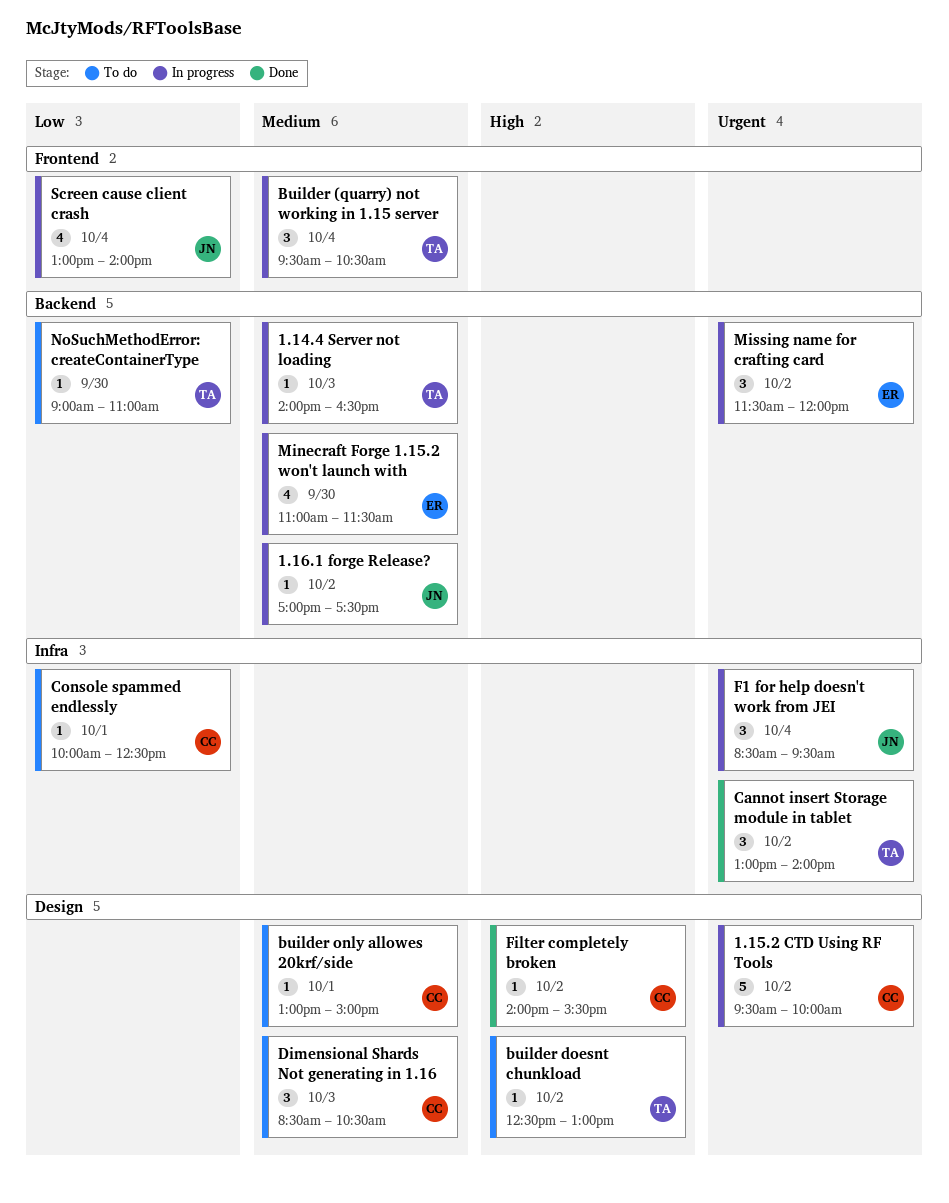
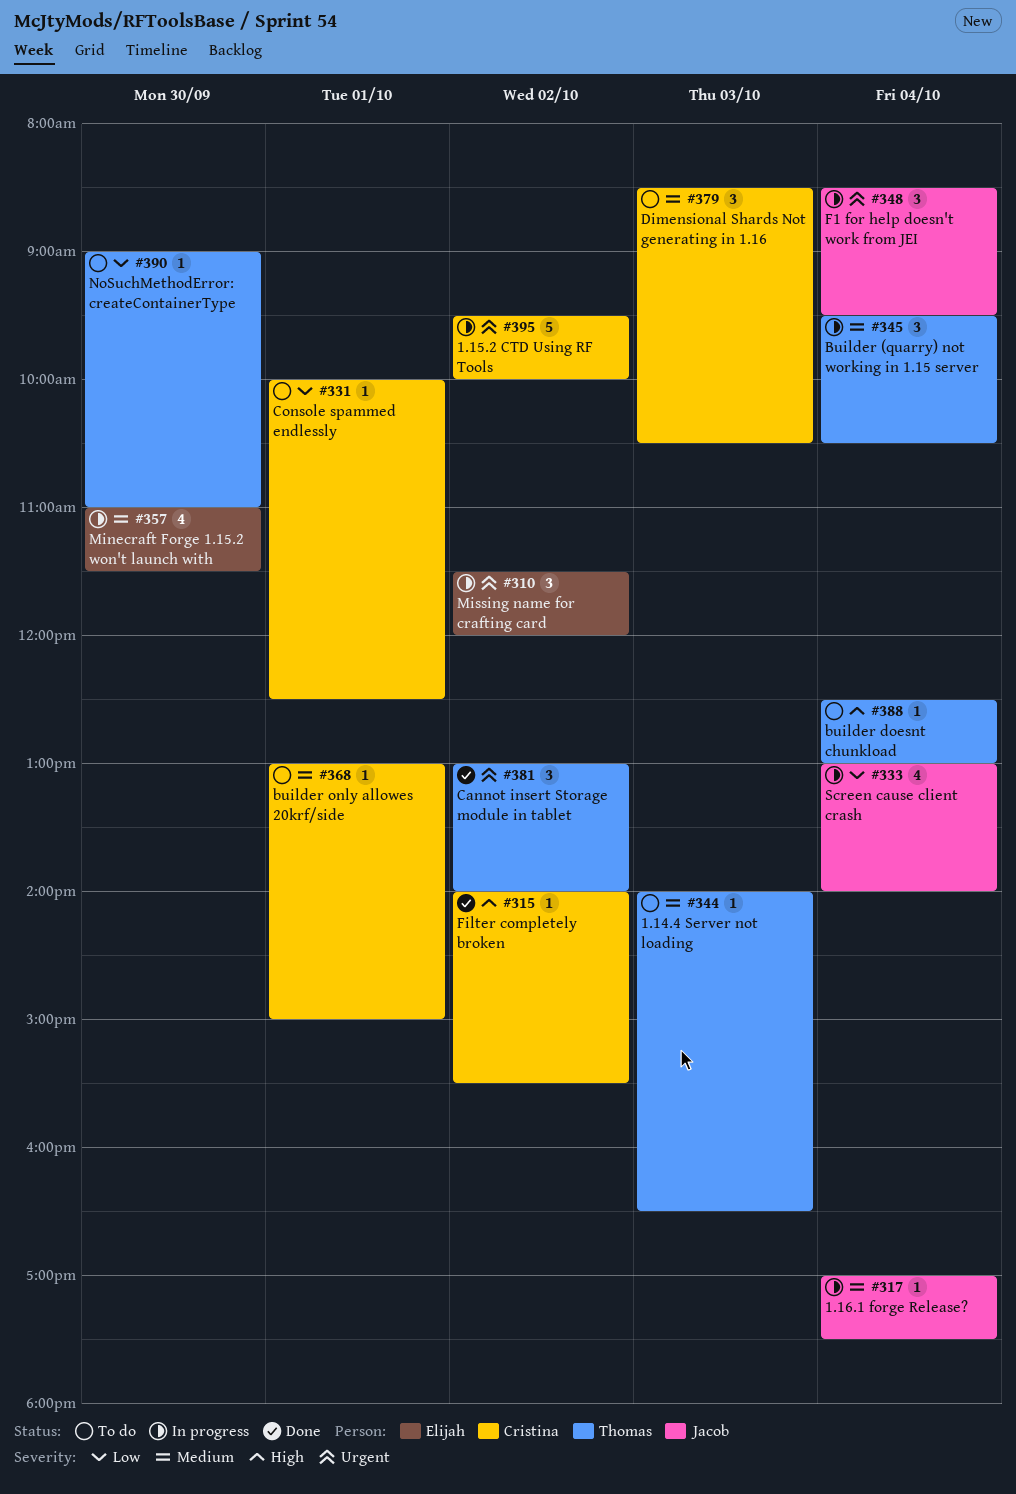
1.14.4 Server not loading, status: In progress -> To do
1.16.1 forge Release?, day: Oct 2 -> Oct 4
builder doesnt chunkload, day: Oct 2 -> Oct 4

